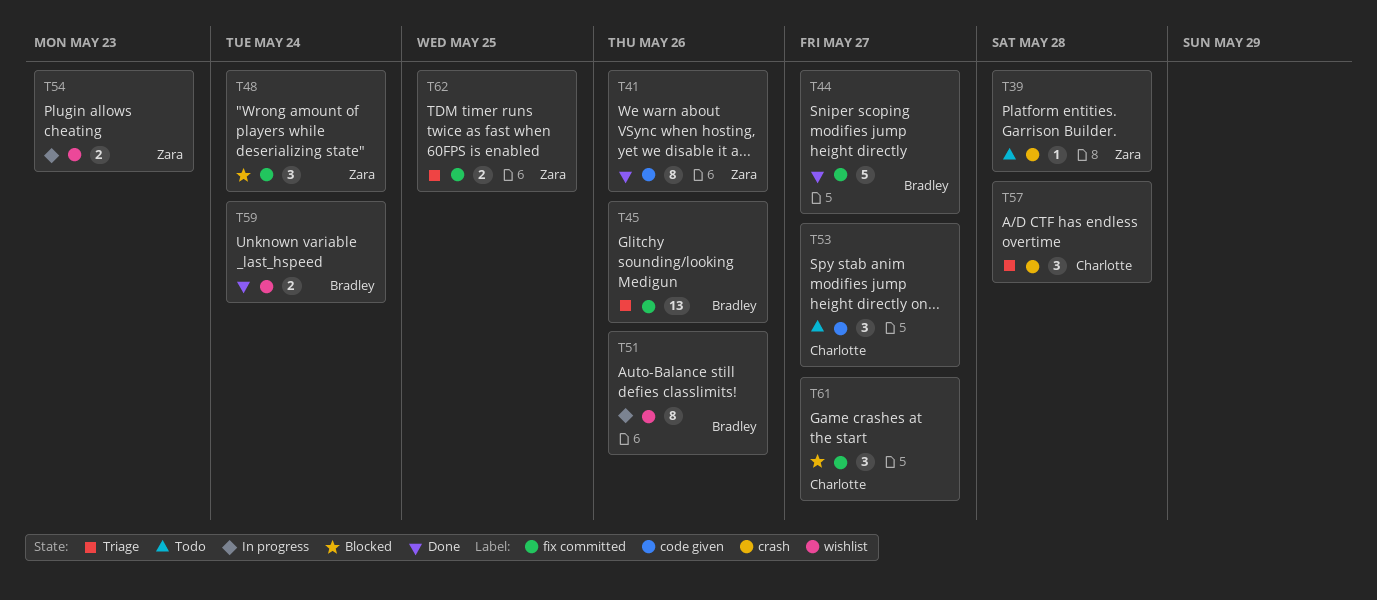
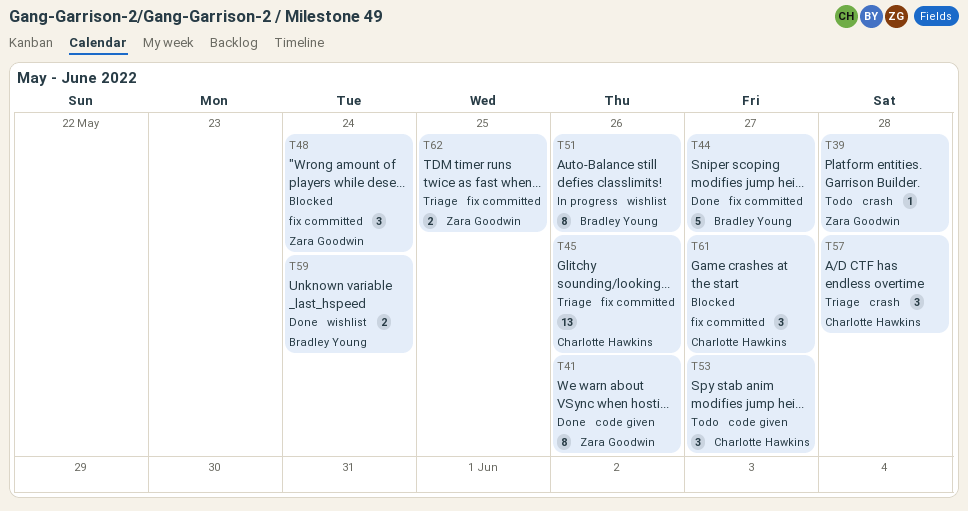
T45, owner: Bradley Young -> Charlotte Hawkins
T54: present -> none

